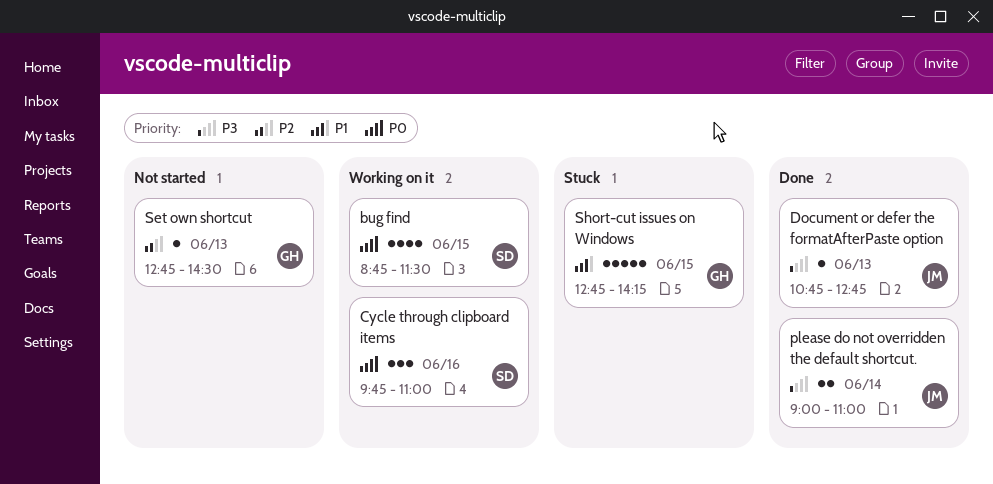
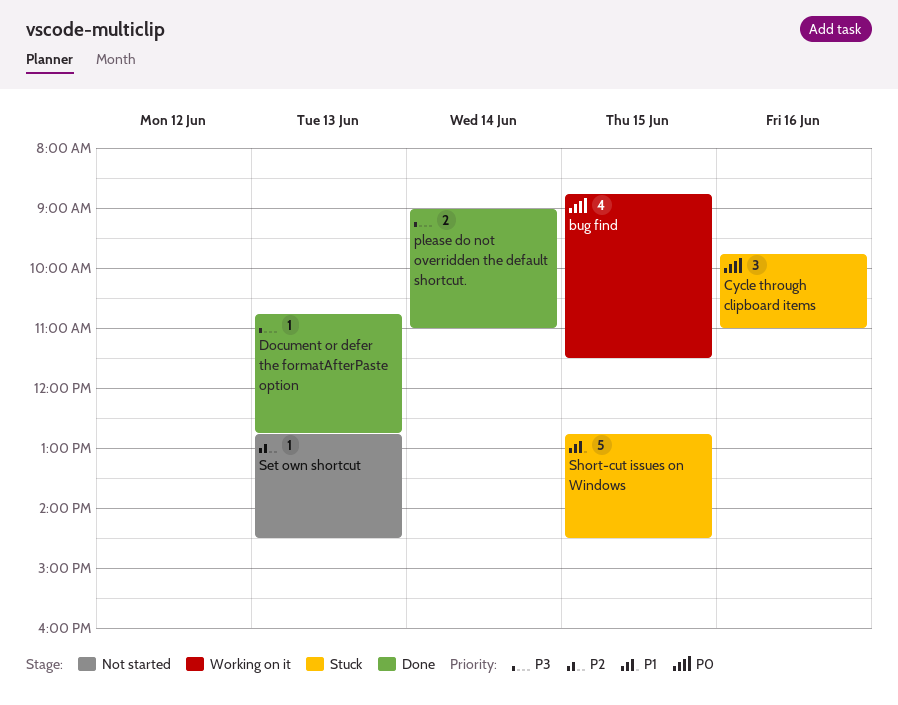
Cycle through clipboard items, status: Working on it -> Stuck
Short-cut issues on Windows, ends: 14:15 -> 14:30

